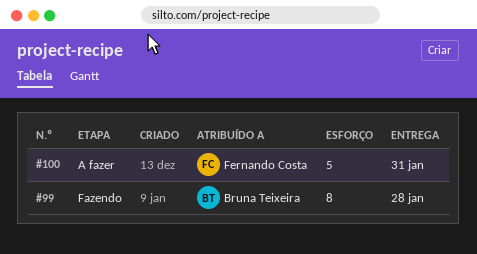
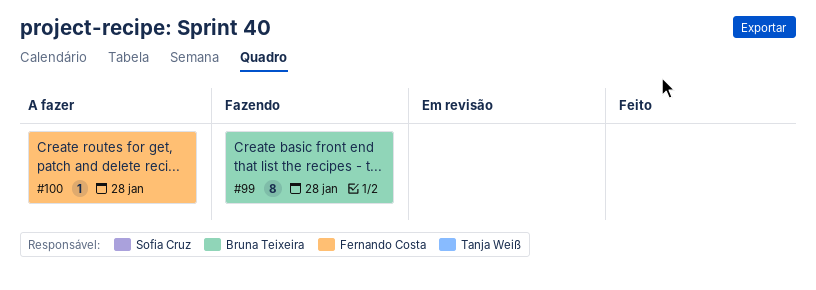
#100, estimate: 5 -> 1
#100, due: Jan 31 -> Jan 28

